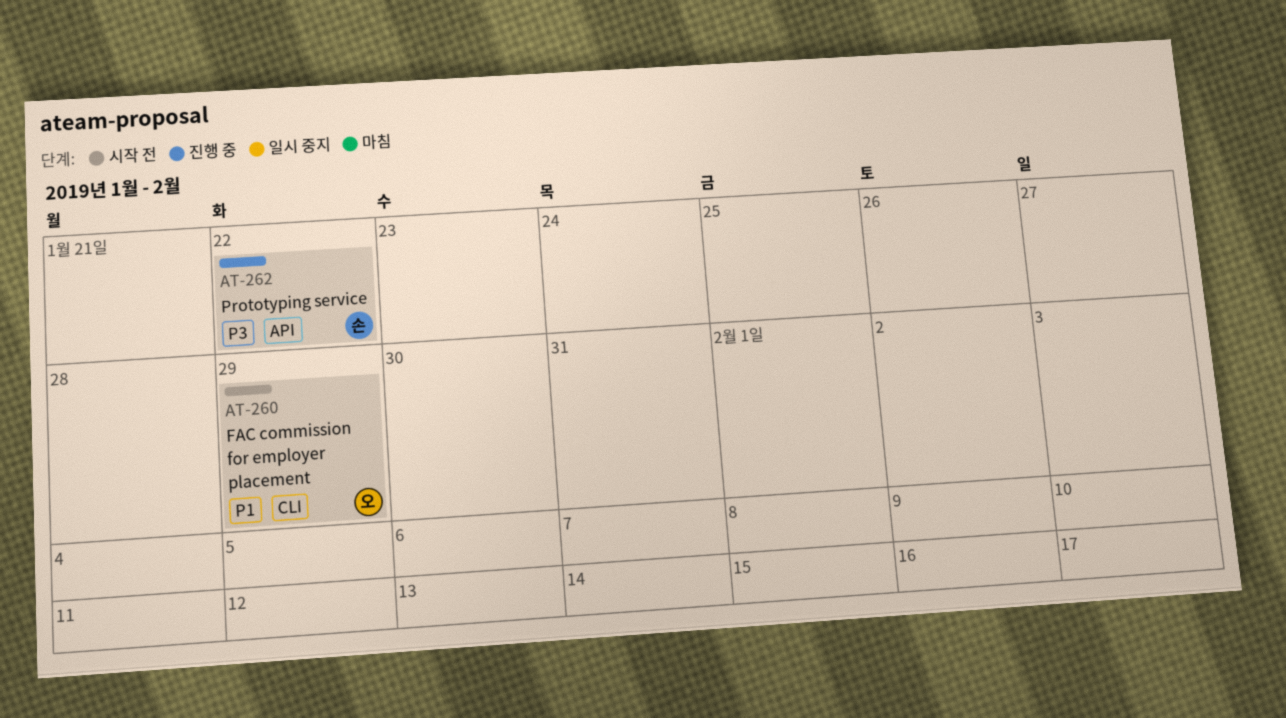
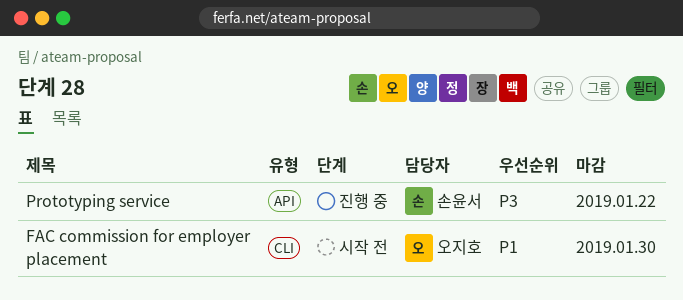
FAC commission for employer placement, due: Jan 29 -> Jan 30

